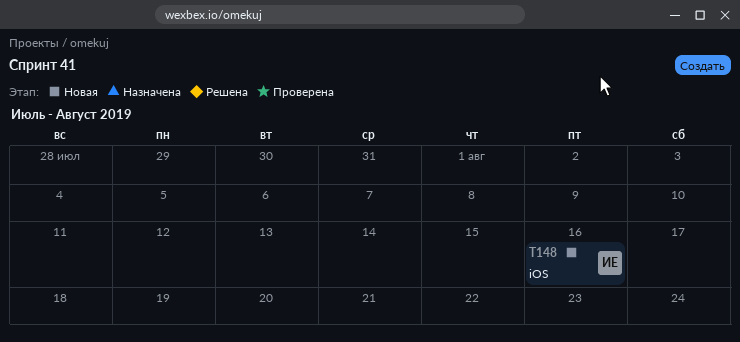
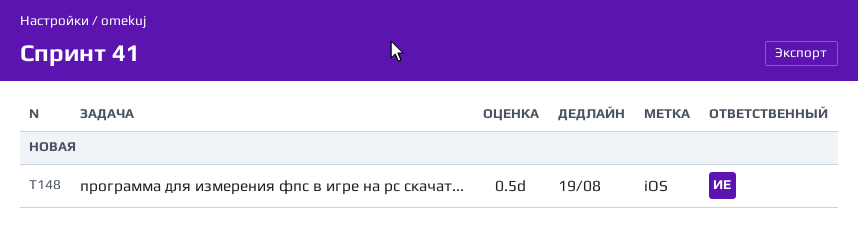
T148, due: Aug 16 -> Aug 19

